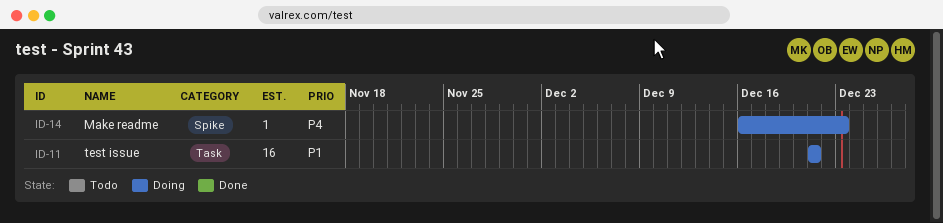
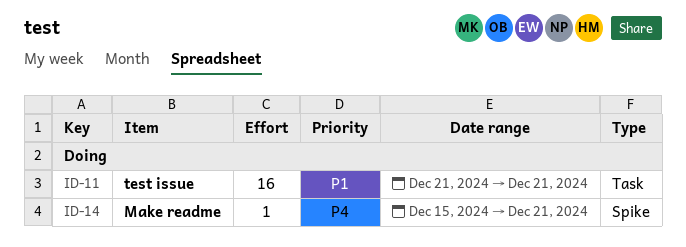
ID-14, start: Dec 16 -> Dec 15
ID-14, due: Dec 23 -> Dec 21

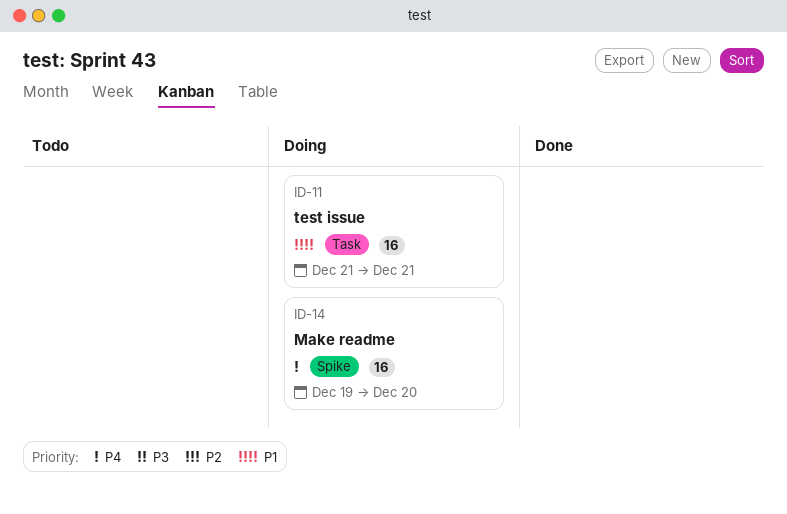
ID-14, estimate: 1 -> 16
ID-14, start: Dec 15 -> Dec 19
ID-14, due: Dec 21 -> Dec 20

